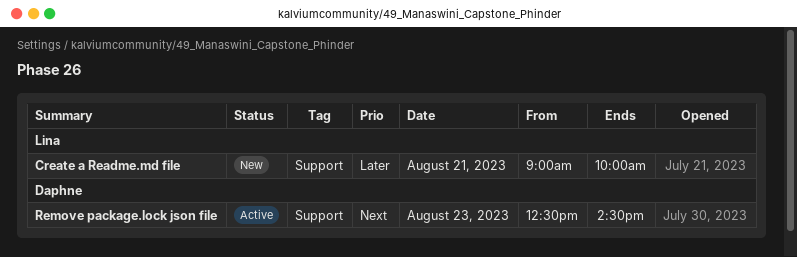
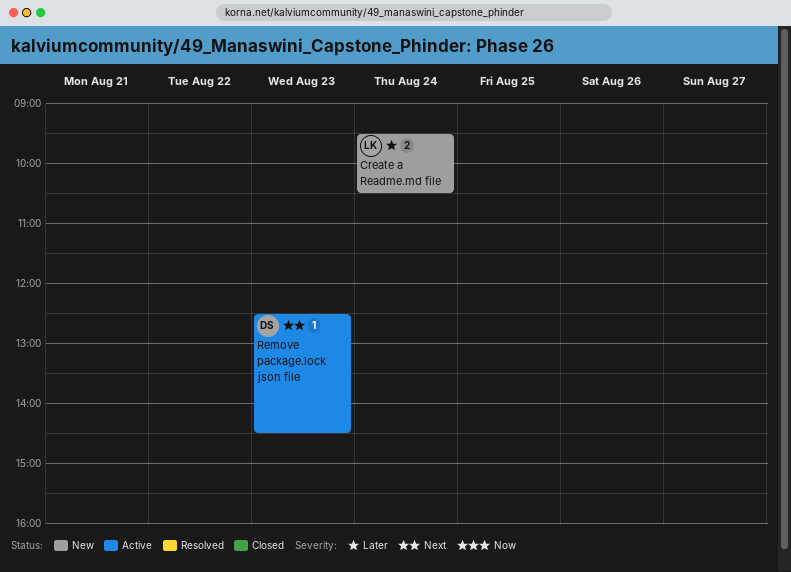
Create a Readme.md file, day: Aug 21 -> Aug 24
Create a Readme.md file, begins: 09:00 -> 09:30
Create a Readme.md file, ends: 10:00 -> 10:30

